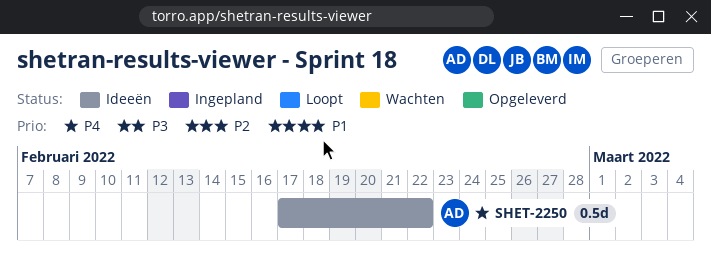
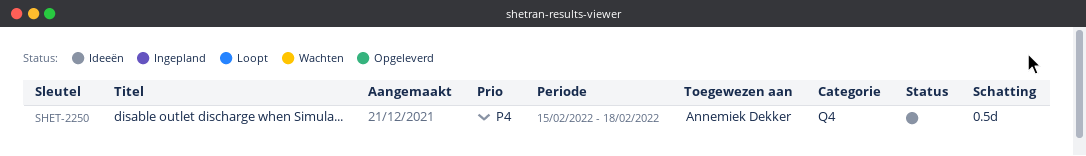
SHET-2250, start: Feb 17 -> Feb 15
SHET-2250, due: Feb 22 -> Feb 18

